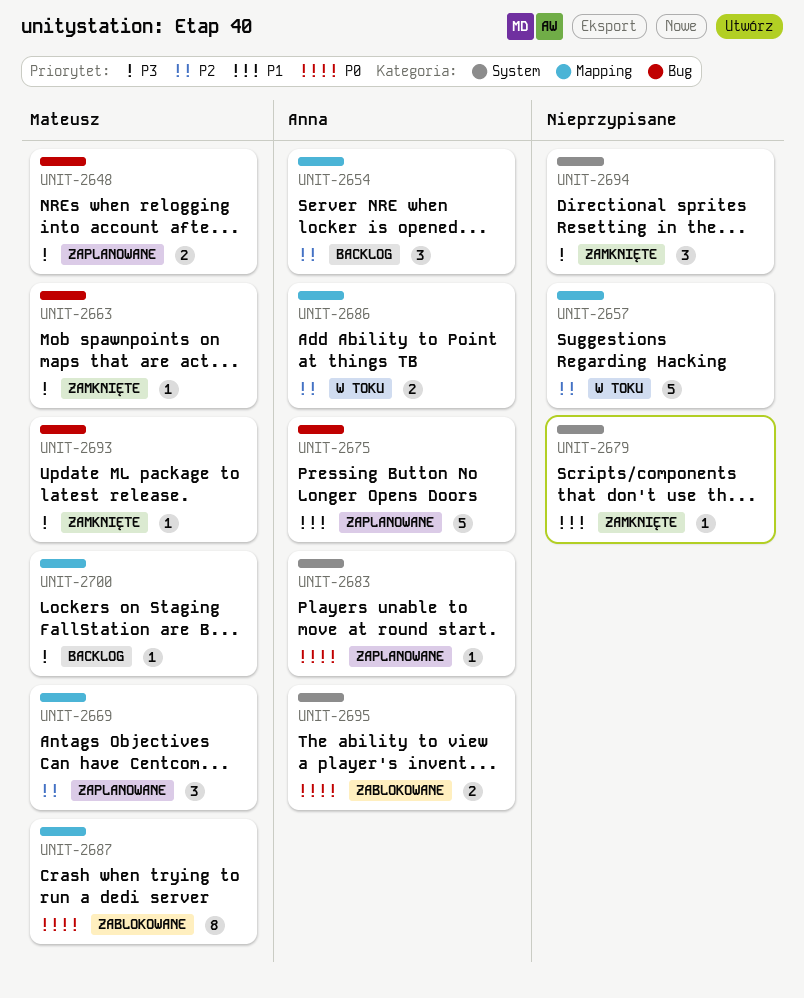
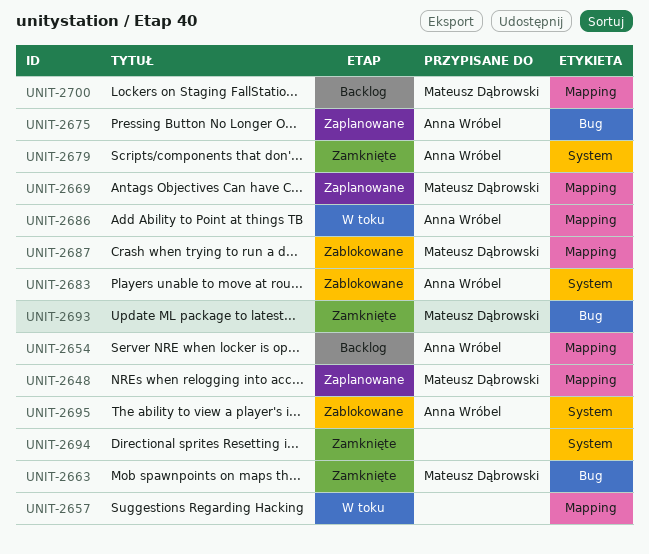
UNIT-2648, label: Bug -> Mapping
UNIT-2679, owner: none -> Anna Wróbel
UNIT-2683, status: Zaplanowane -> Zablokowane

